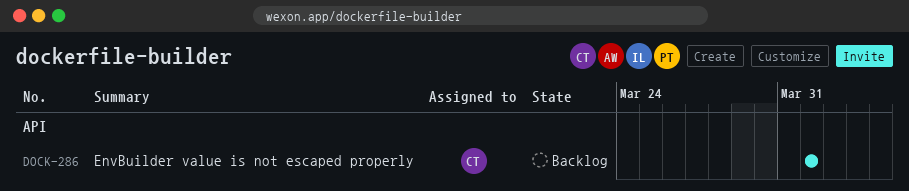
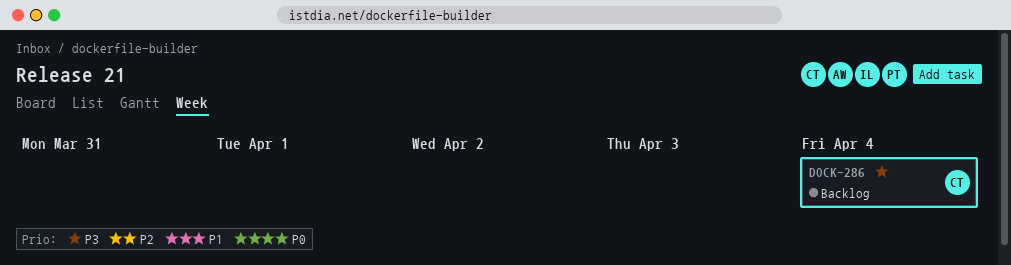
DOCK-286, due: Apr 1 -> Apr 4

